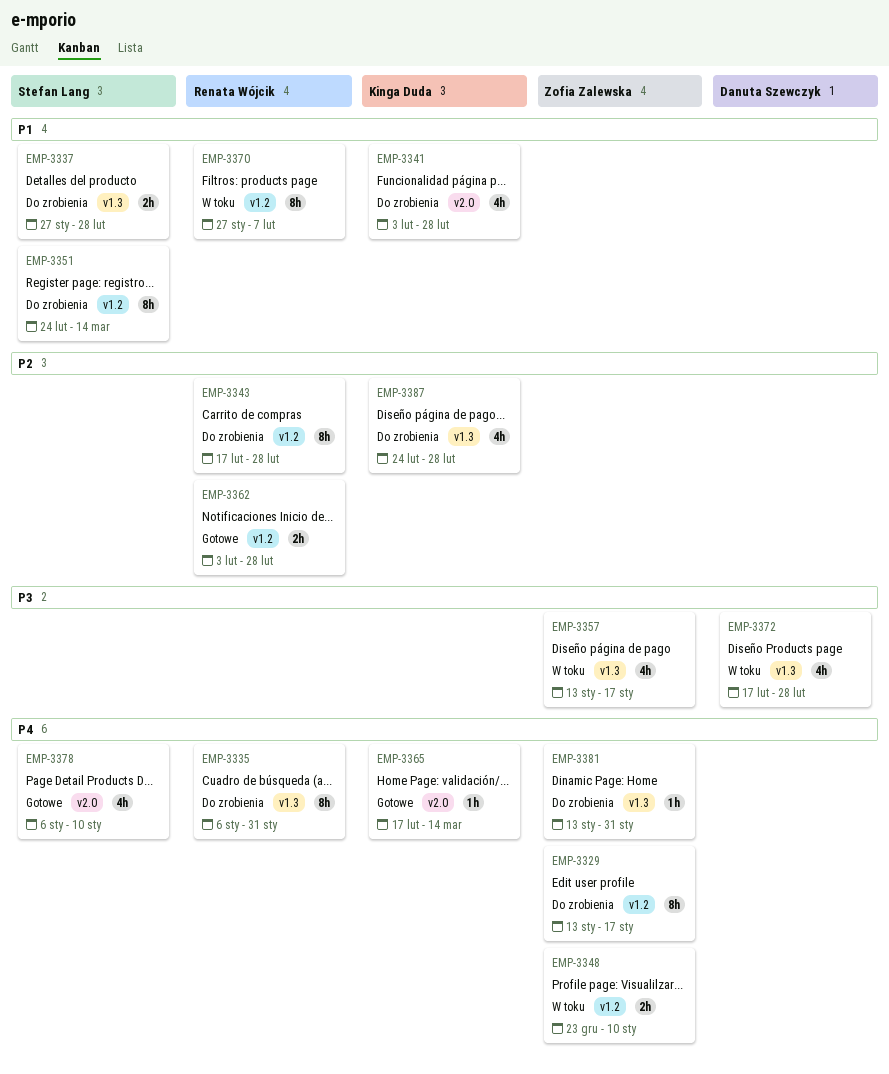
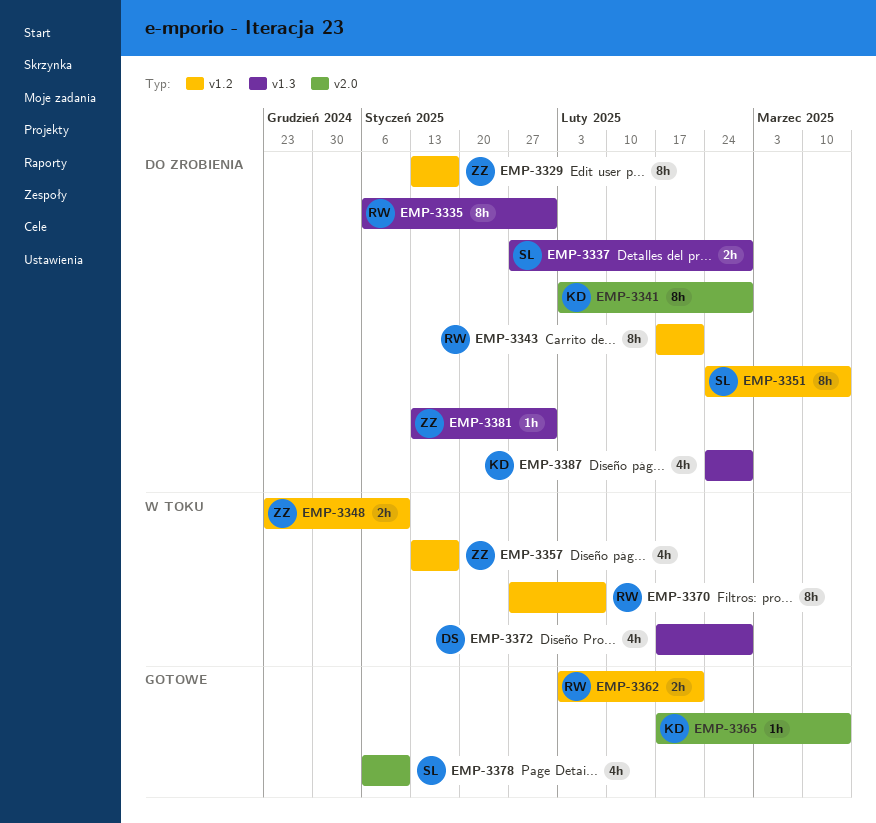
EMP-3341, estimate: 4h -> 8h
EMP-3343, due: Feb 28 -> Feb 21
EMP-3357, label: v1.3 -> v1.2
EMP-3362, due: Feb 28 -> Feb 21

